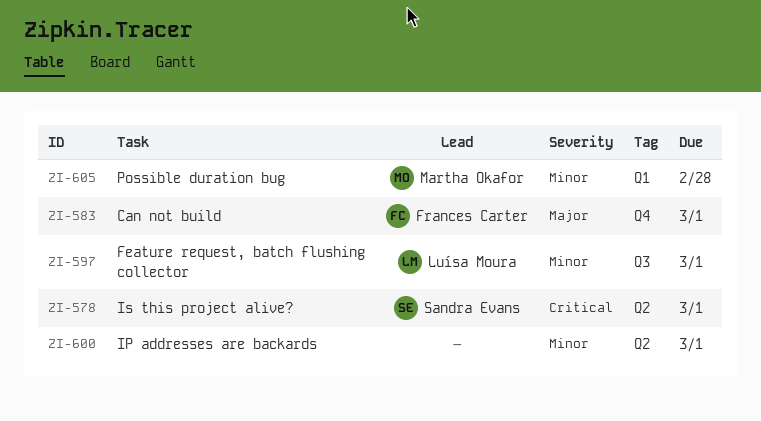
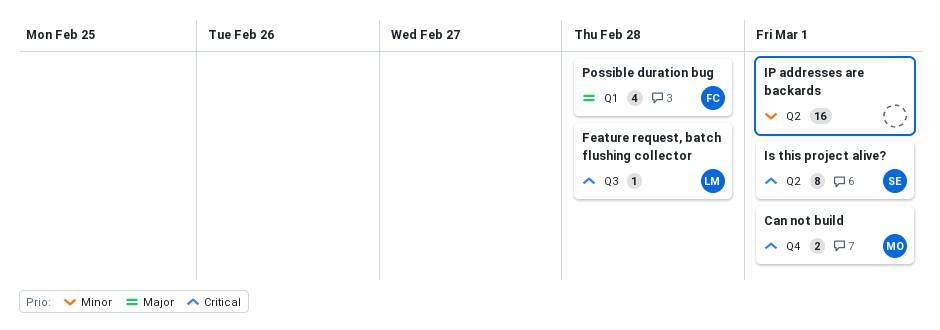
Can not build, owner: Frances Carter -> Martha Okafor
Can not build, priority: Major -> Critical
Feature request, batch flushing collector, priority: Minor -> Critical
Feature request, batch flushing collector, due: Mar 1 -> Feb 28
Possible duration bug, owner: Martha Okafor -> Frances Carter
Possible duration bug, priority: Minor -> Major

